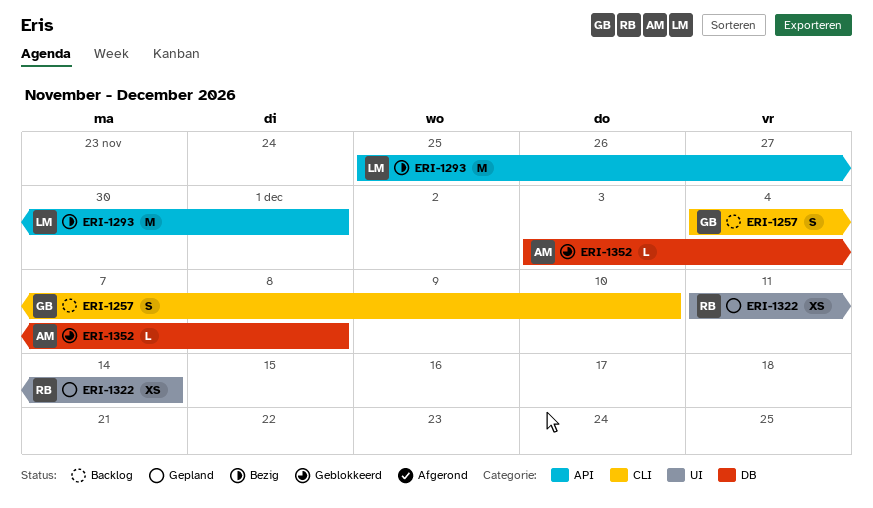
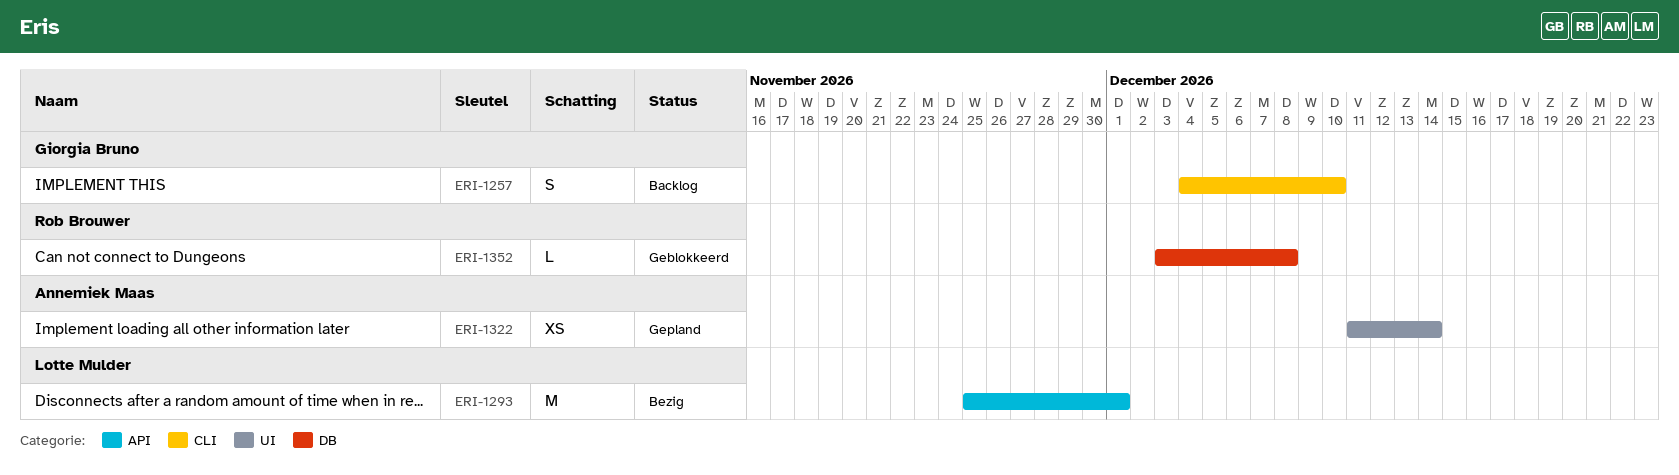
ERI-1322, owner: Rob Brouwer -> Annemiek Maas
ERI-1352, owner: Annemiek Maas -> Rob Brouwer

